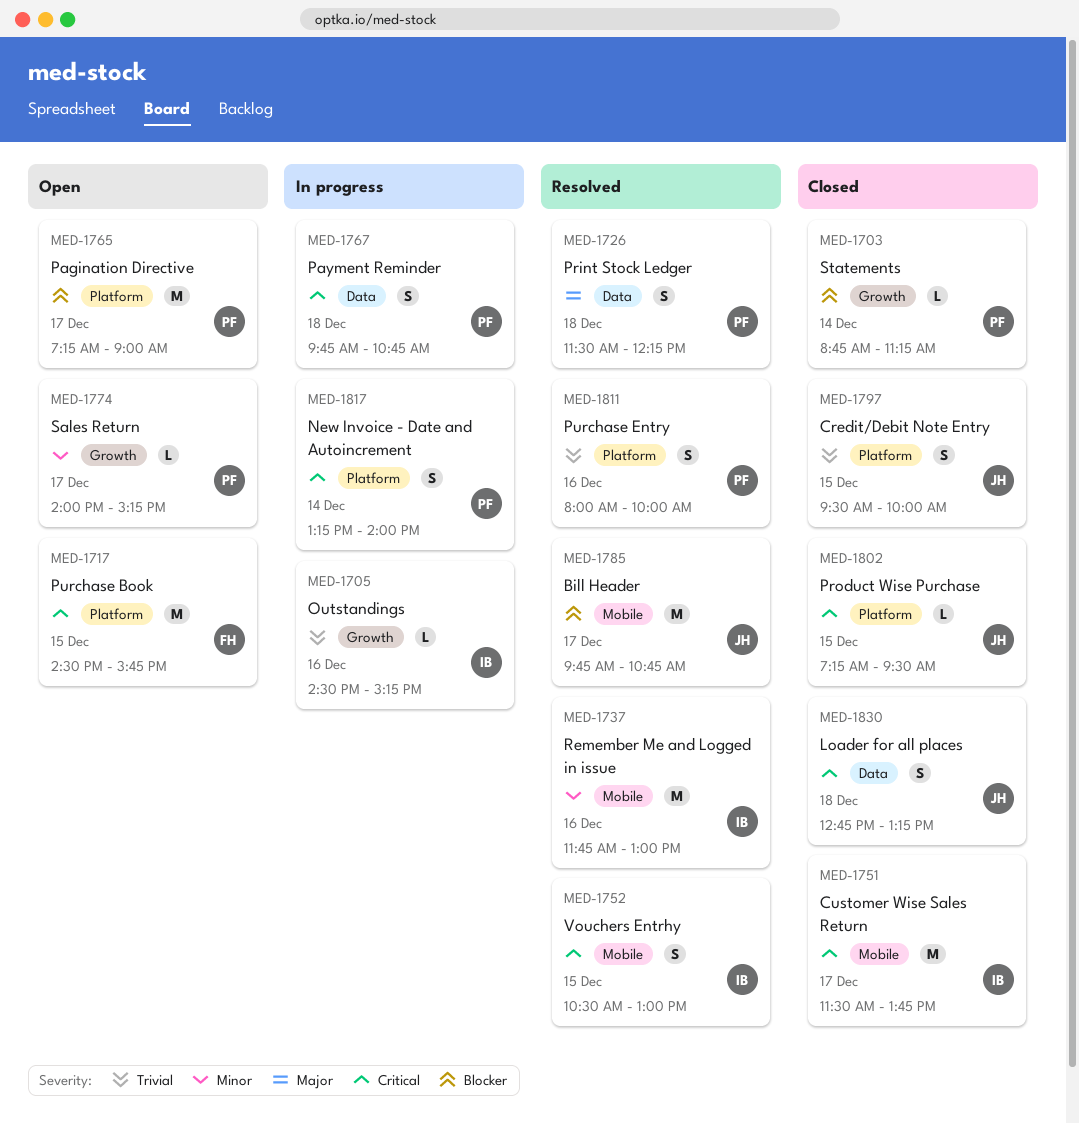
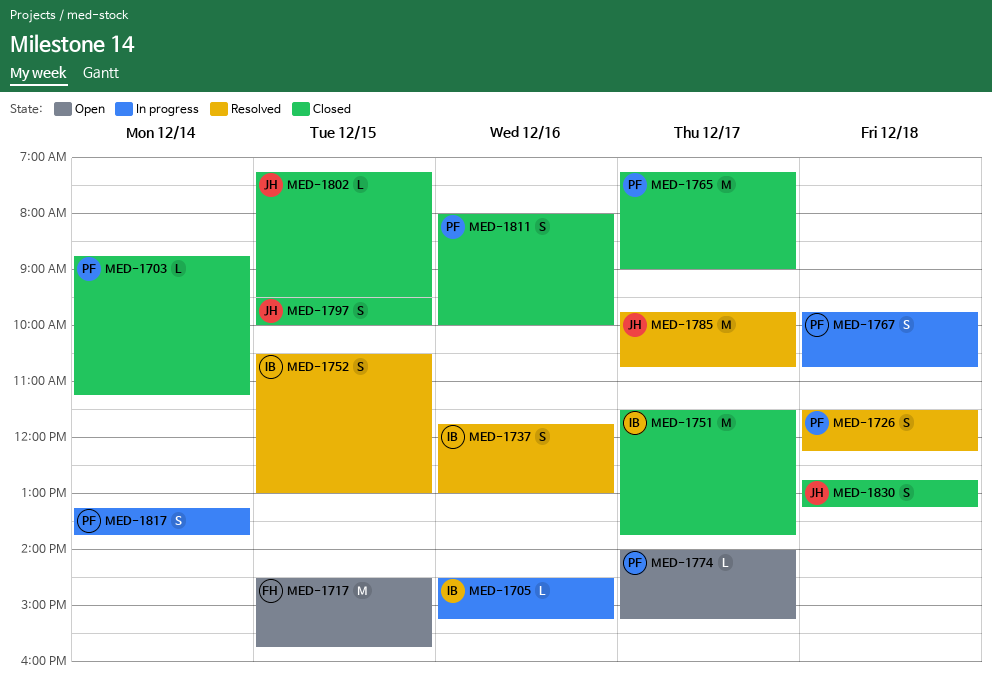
MED-1737, estimate: M -> S
MED-1765, status: Open -> Closed
MED-1811, status: Resolved -> Closed
MED-1817, ends: 14:00 -> 13:45

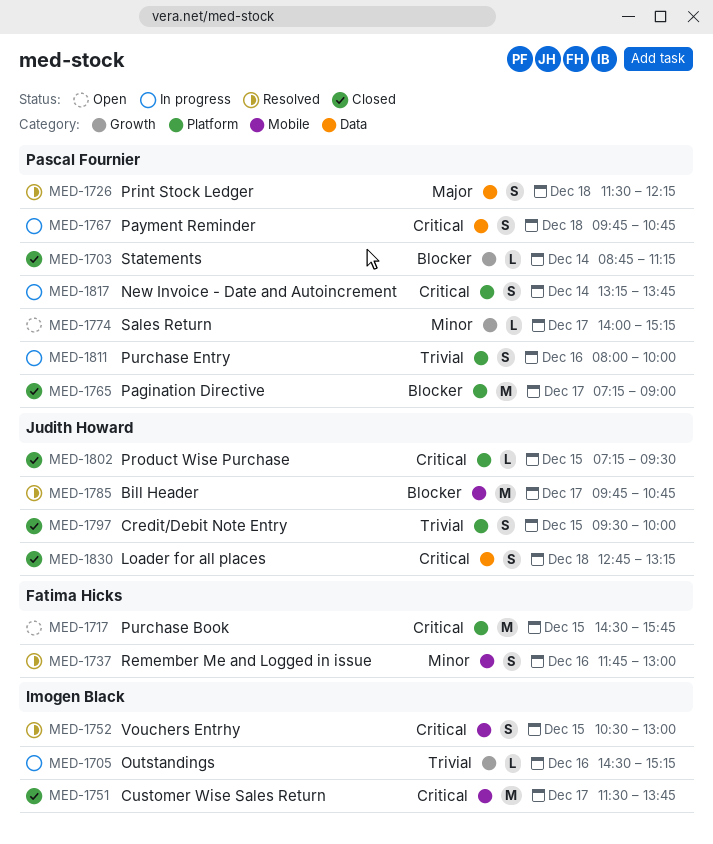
MED-1737, owner: Imogen Black -> Fatima Hicks
MED-1811, status: Closed -> In progress

